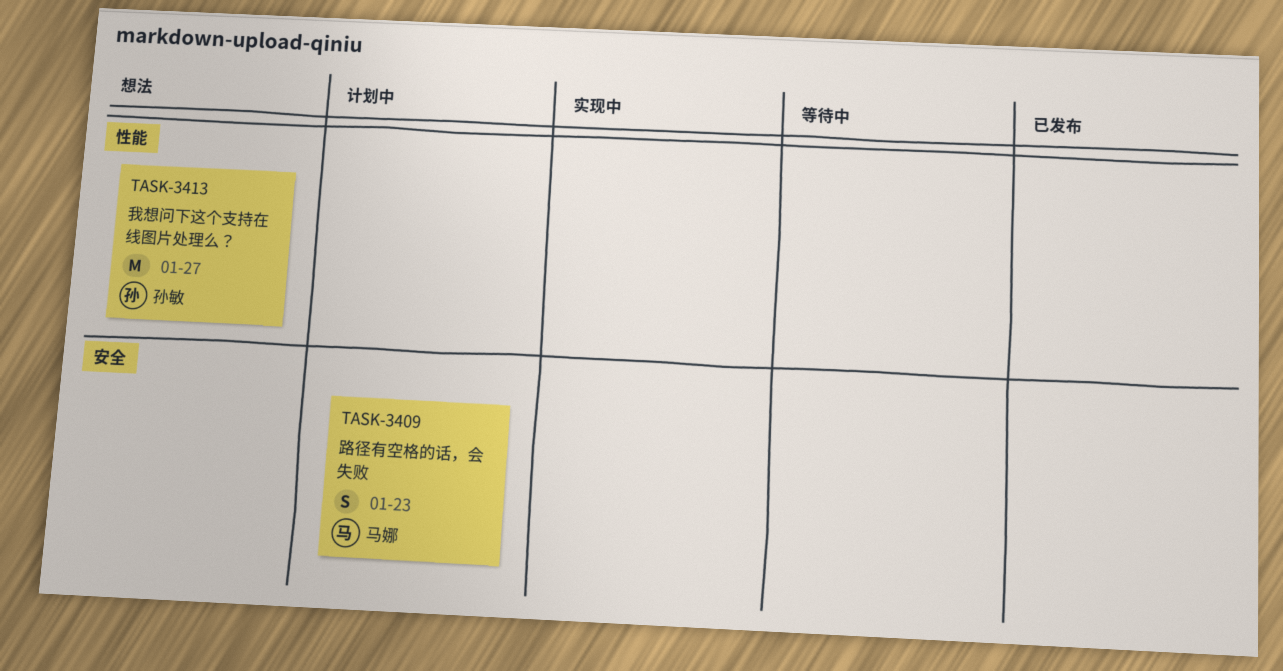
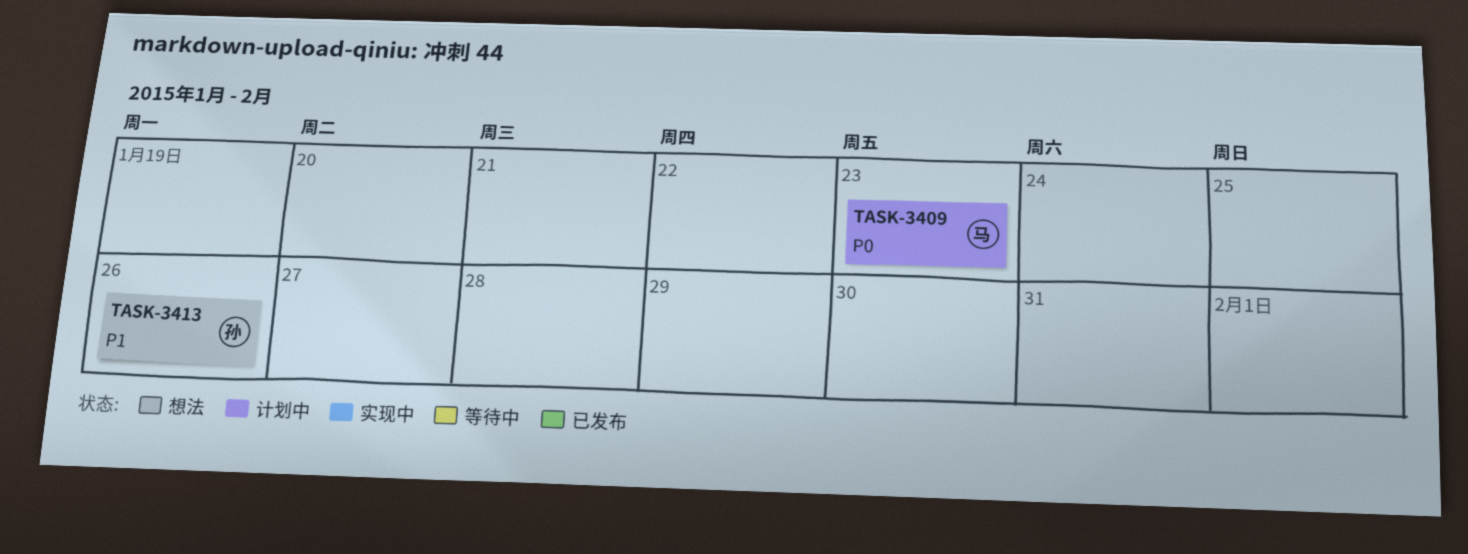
TASK-3413, due: Jan 27 -> Jan 26

